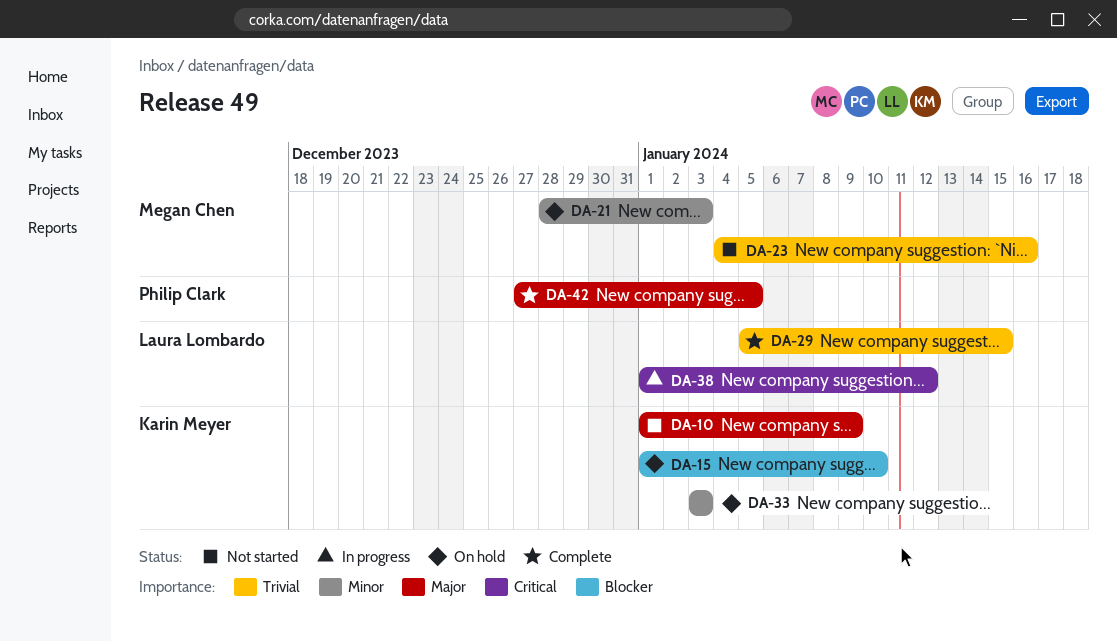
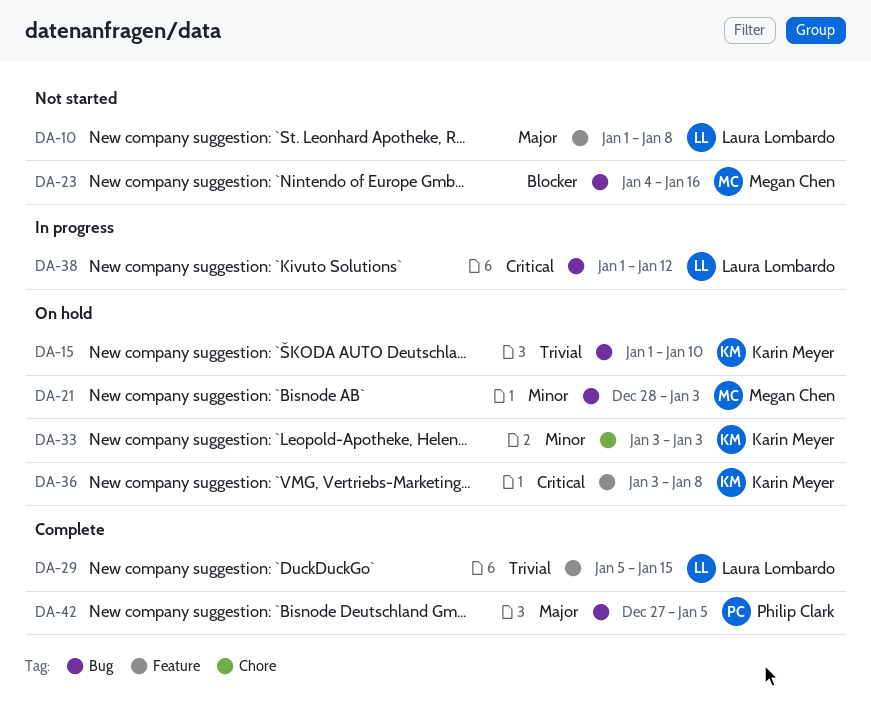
DA-10, owner: Karin Meyer -> Laura Lombardo
DA-10, due: Jan 9 -> Jan 8
DA-15, priority: Blocker -> Trivial
DA-23, priority: Trivial -> Blocker
DA-36: none -> present

